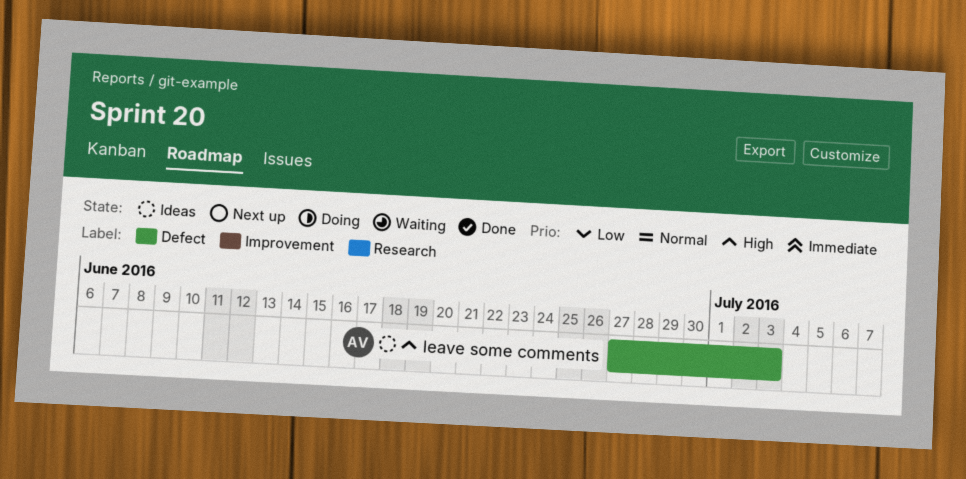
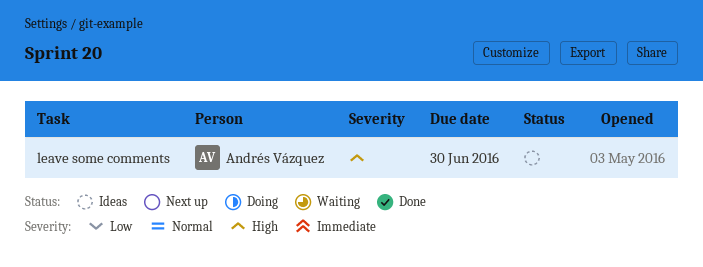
leave some comments, due: Jul 3 -> Jun 30

